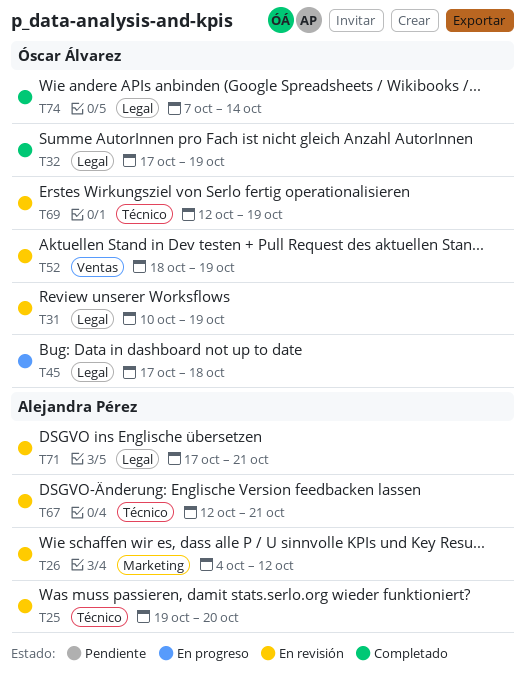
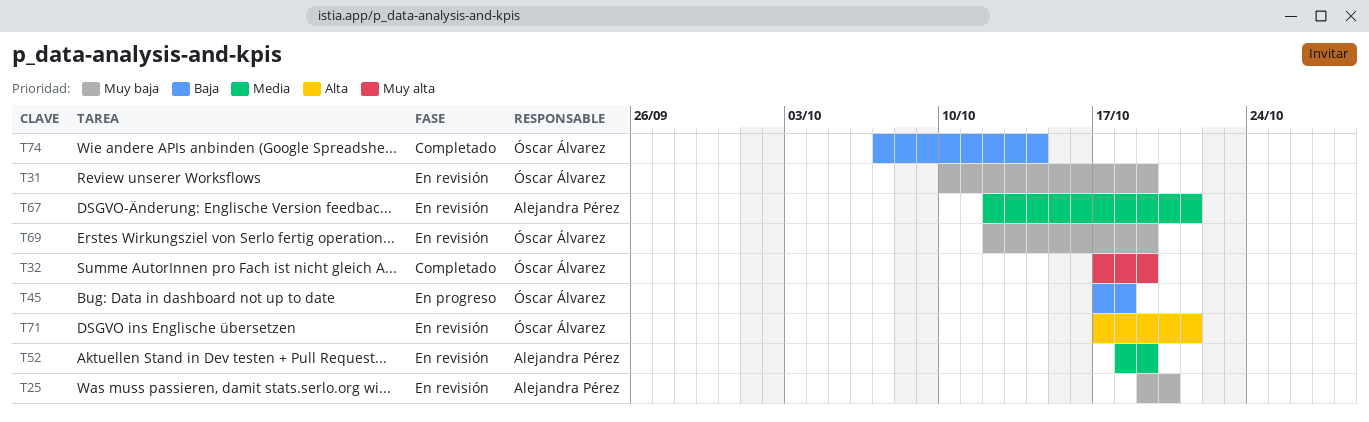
T26: present -> none
T52, owner: Óscar Álvarez -> Alejandra Pérez
T71, owner: Alejandra Pérez -> Óscar Álvarez

